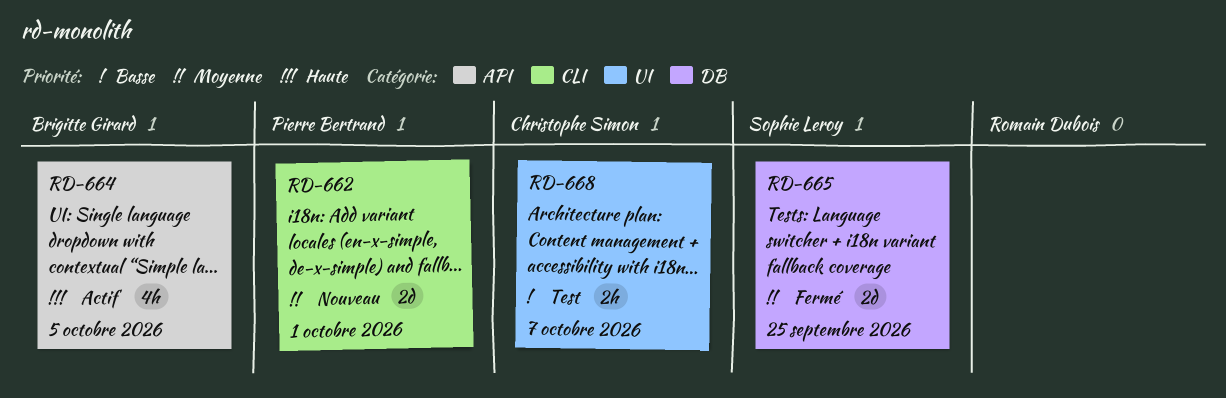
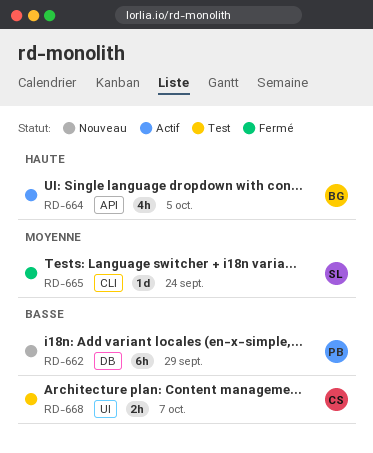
RD-662, priority: Moyenne -> Basse
RD-662, label: CLI -> DB
RD-662, estimate: 2d -> 6h
RD-662, due: Oct 1 -> Sep 29
RD-665, label: DB -> CLI
RD-665, estimate: 2d -> 1d
RD-665, due: Sep 25 -> Sep 24

